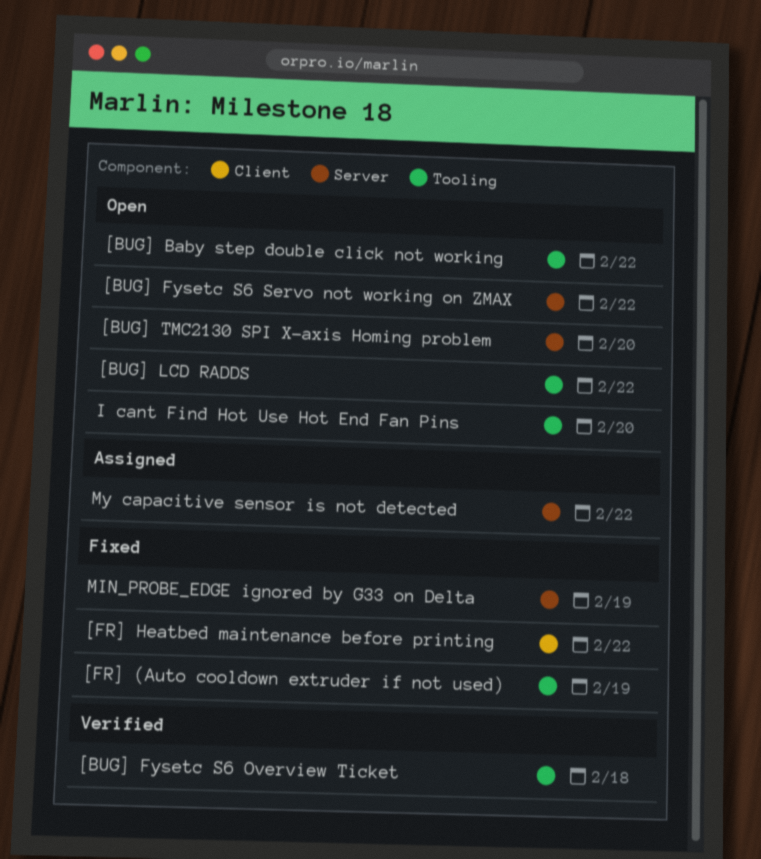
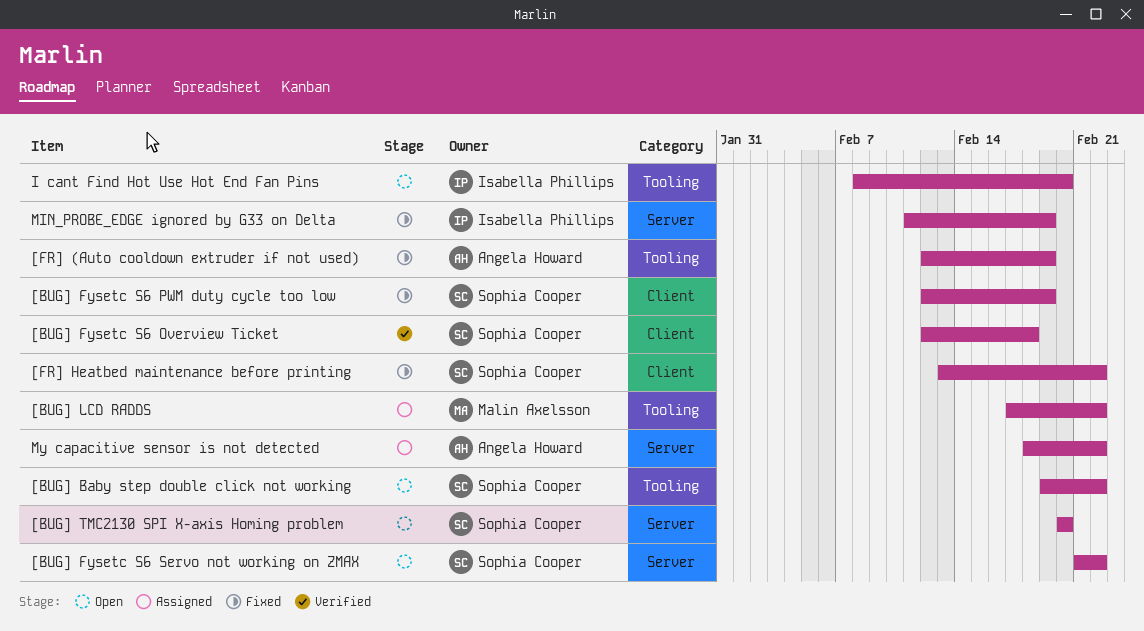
[BUG] Fysetc S6 Overview Ticket, label: Tooling -> Client
[BUG] Fysetc S6 PWM duty cycle too low: none -> present
[BUG] LCD RADDS, status: Open -> Assigned

